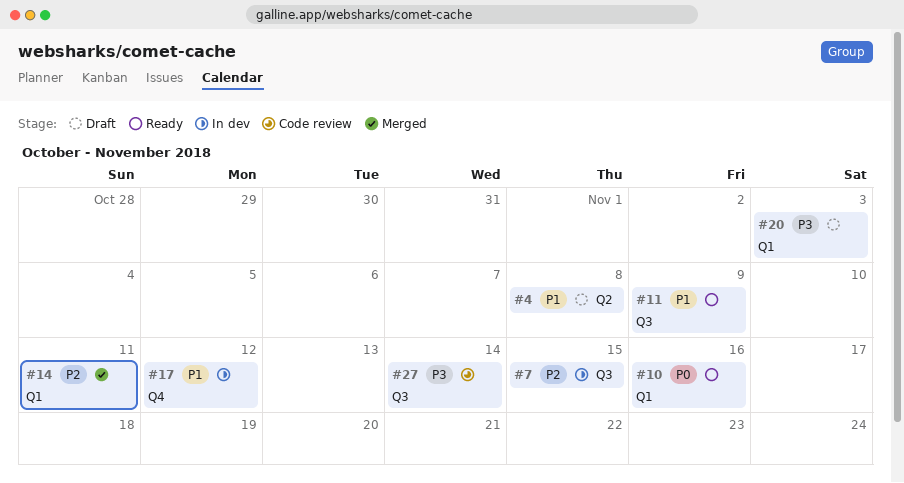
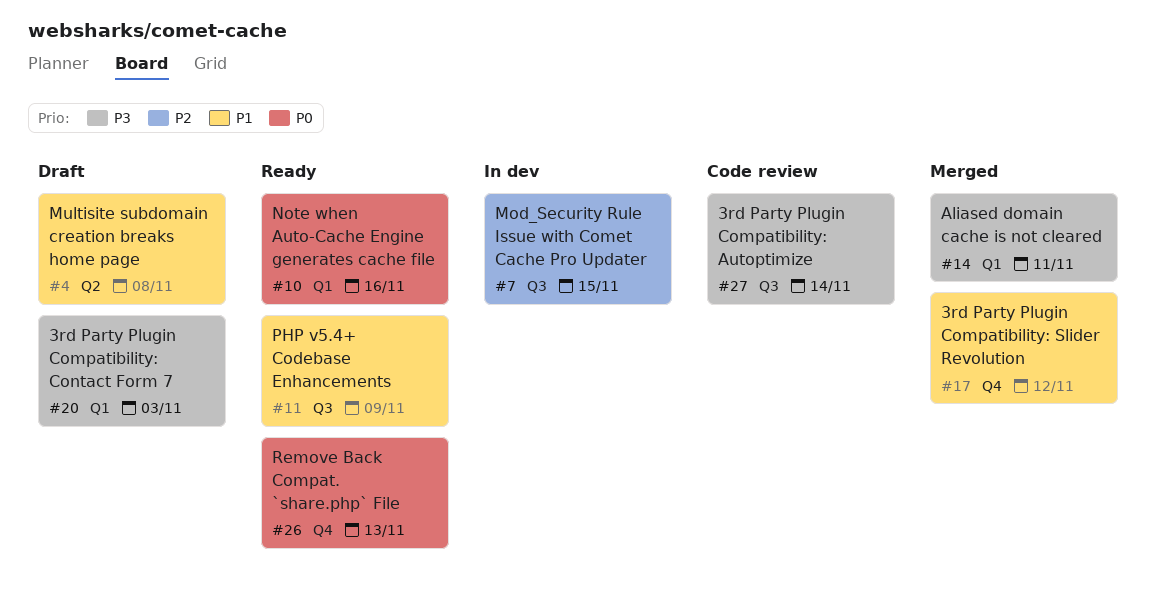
#14, priority: P2 -> P3
#17, status: In dev -> Merged
#26: none -> present

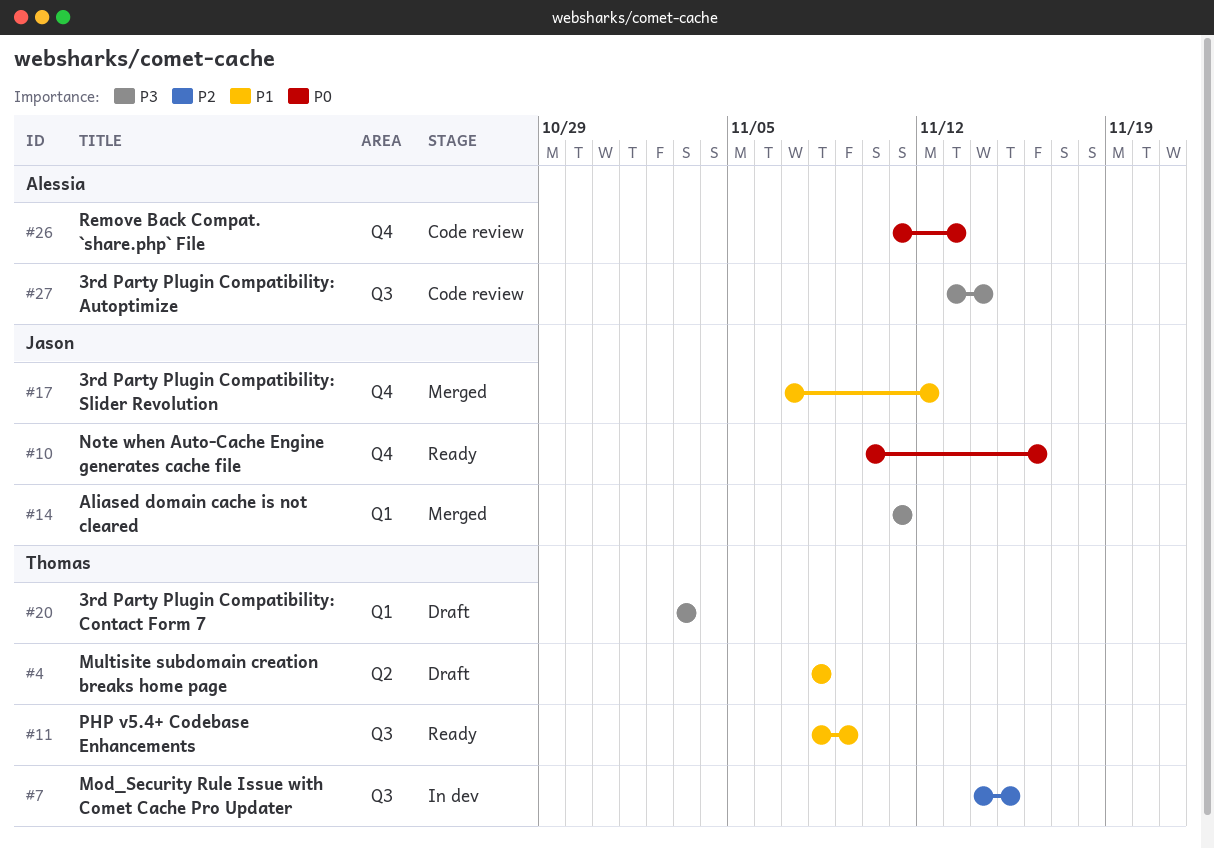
#10, label: Q1 -> Q4
#26, status: Ready -> Code review

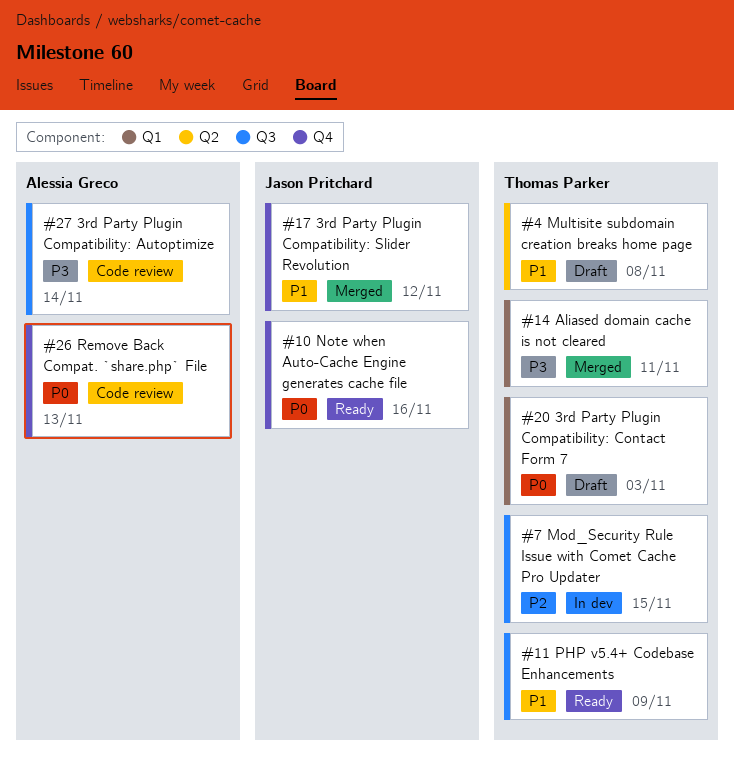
#14, owner: Jason Pritchard -> Thomas Parker
#20, priority: P3 -> P0

